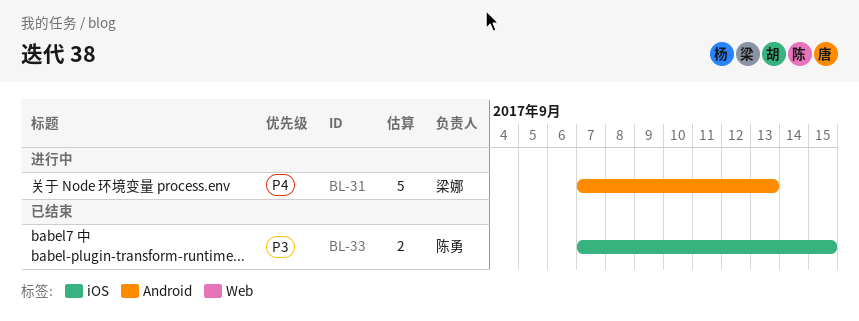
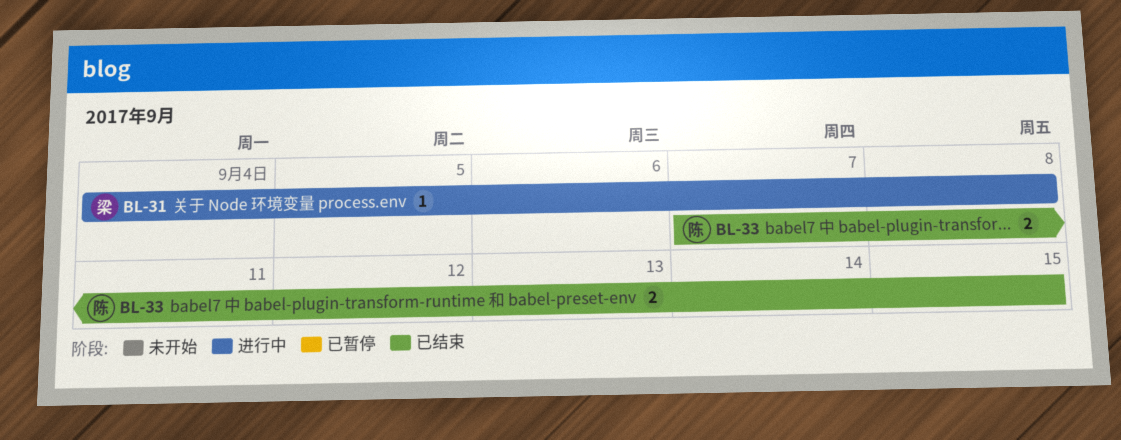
BL-31, estimate: 5 -> 1
BL-31, start: Sep 7 -> Sep 4
BL-31, due: Sep 13 -> Sep 8

